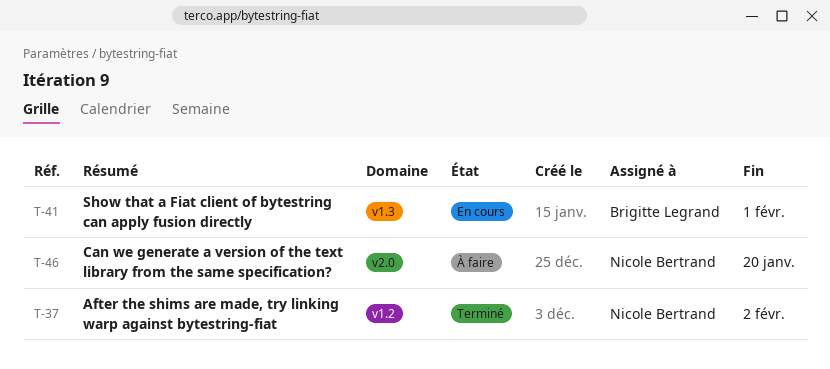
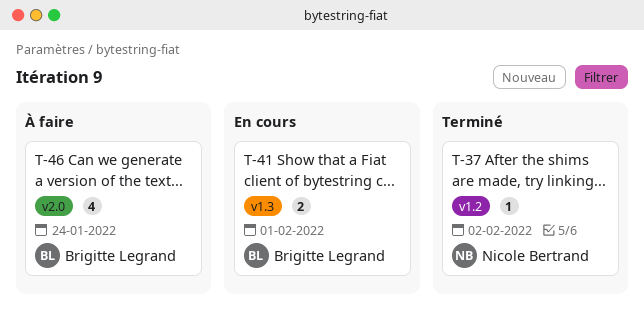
T-46, owner: Nicole Bertrand -> Brigitte Legrand
T-46, due: Jan 20 -> Jan 24

